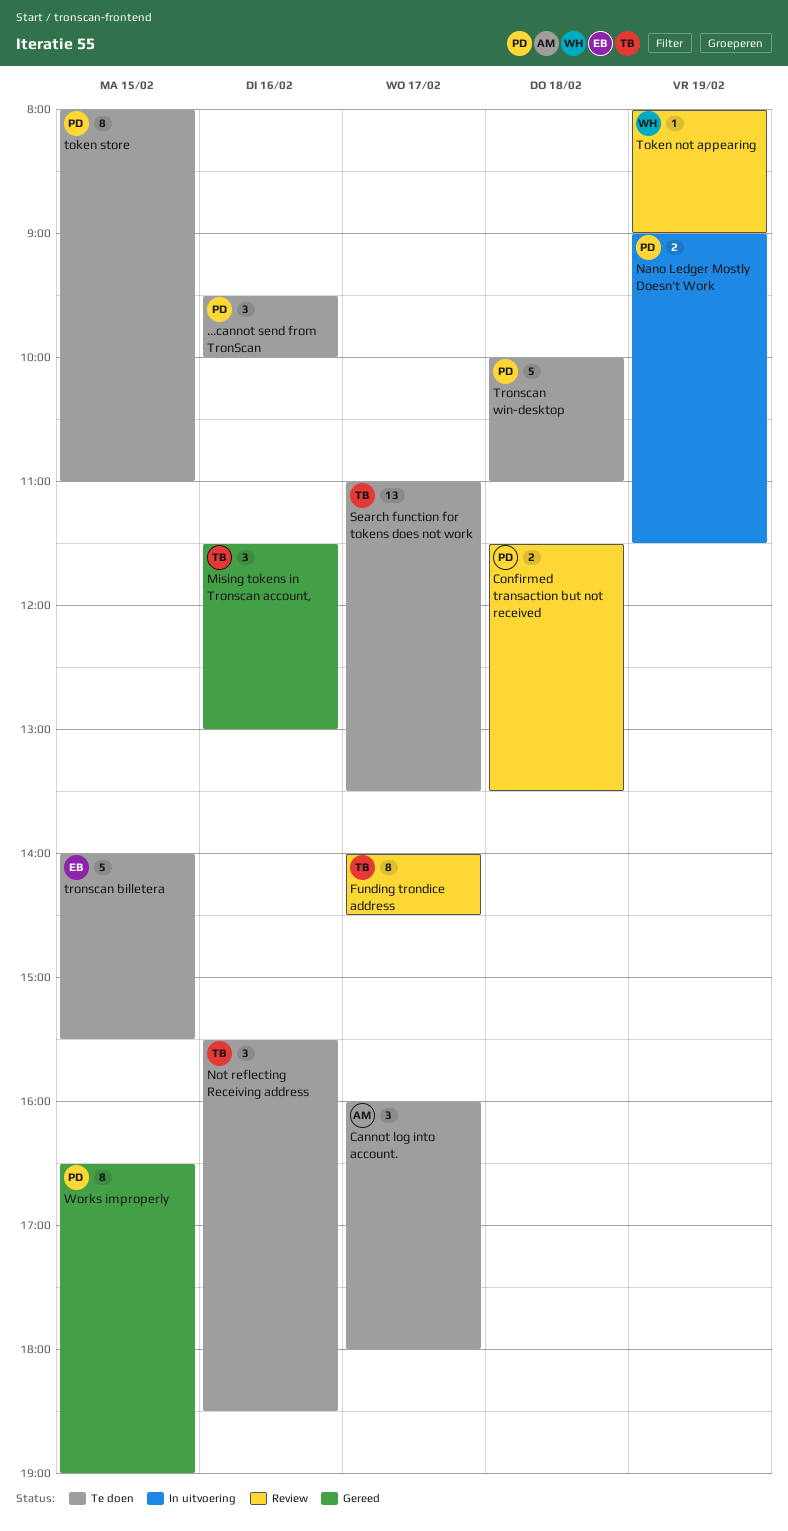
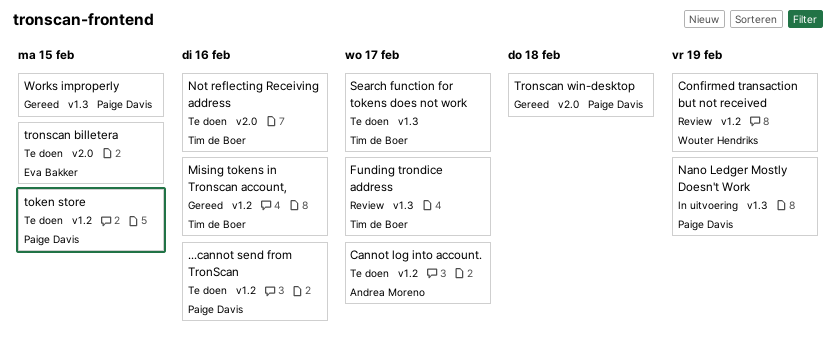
Confirmed transaction but not received, owner: Paige Davis -> Wouter Hendriks
Confirmed transaction but not received, day: Feb 18 -> Feb 19
Token not appearing: present -> none
Tronscan win-desktop, status: Te doen -> Gereed

